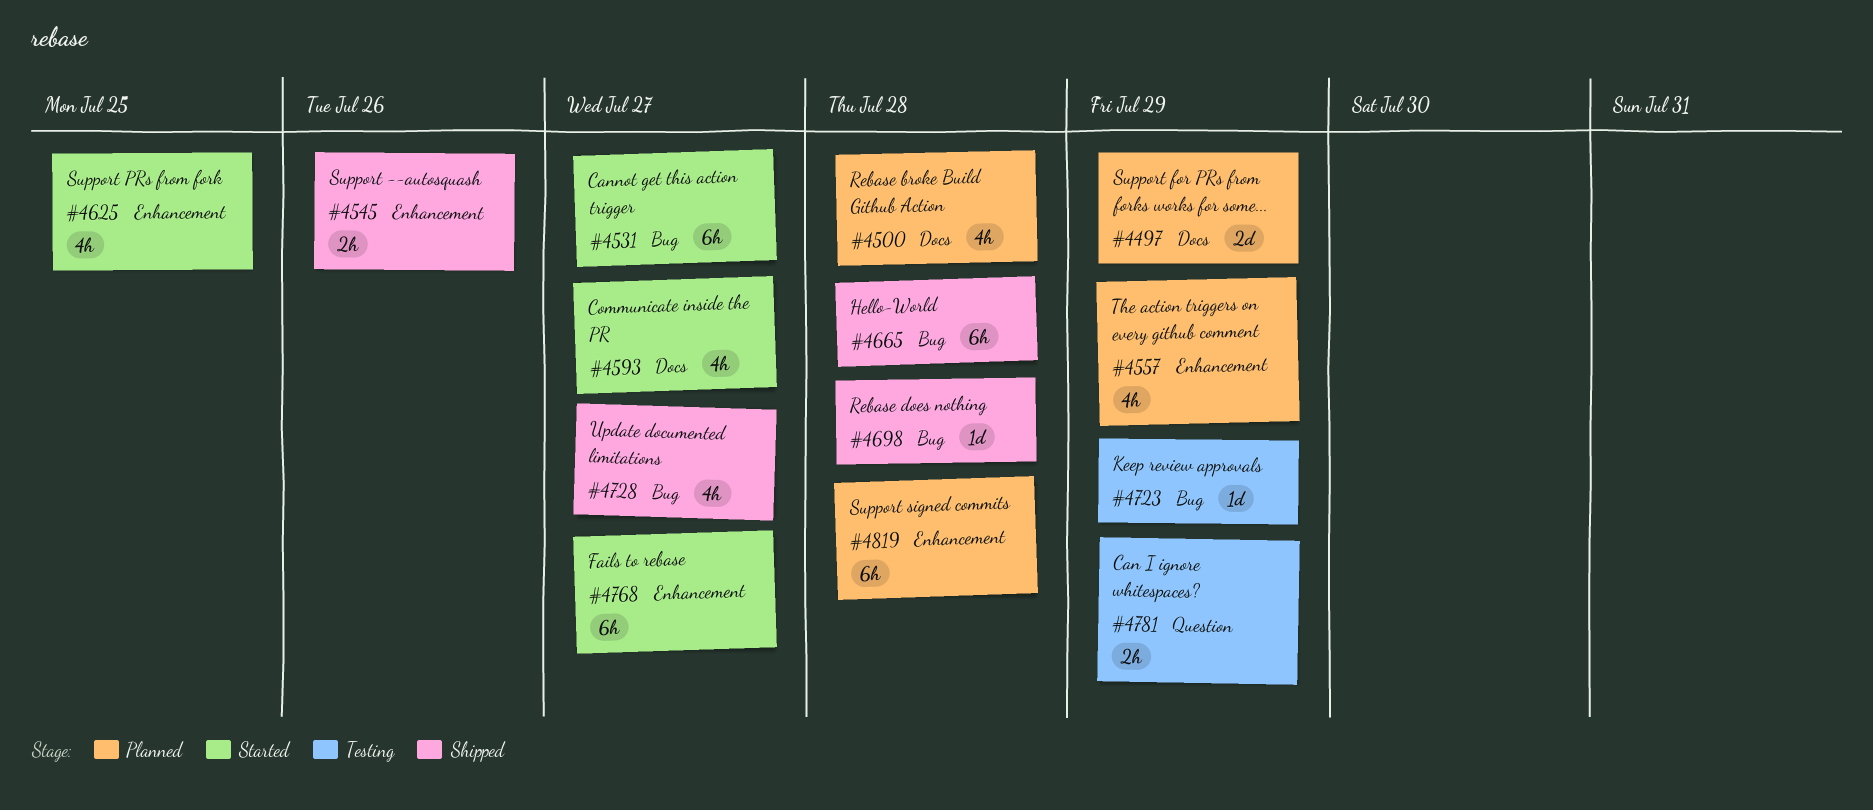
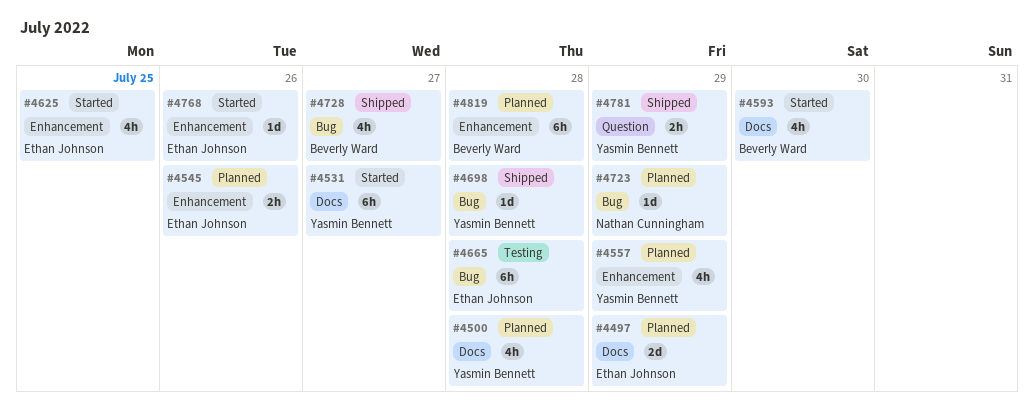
#4531, label: Bug -> Docs
#4545, status: Shipped -> Planned
#4593, due: Jul 27 -> Jul 30
#4665, status: Shipped -> Testing
#4723, status: Testing -> Planned
#4768, estimate: 6h -> 1d
#4768, due: Jul 27 -> Jul 26
#4781, status: Testing -> Shipped

